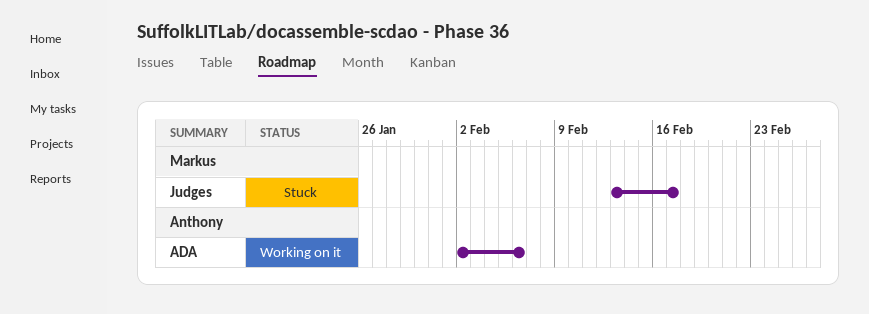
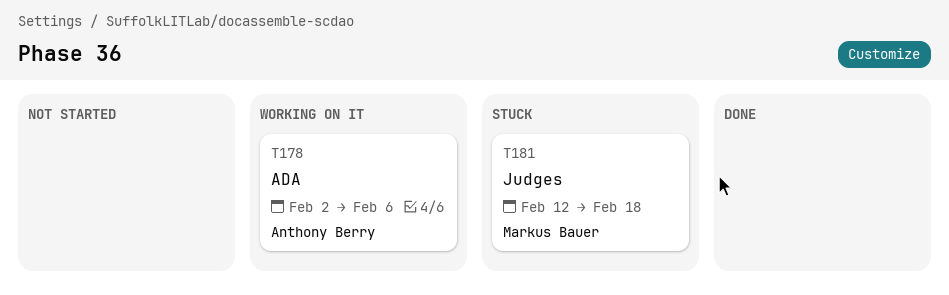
Judges, start: Feb 13 -> Feb 12
Judges, due: Feb 17 -> Feb 18

